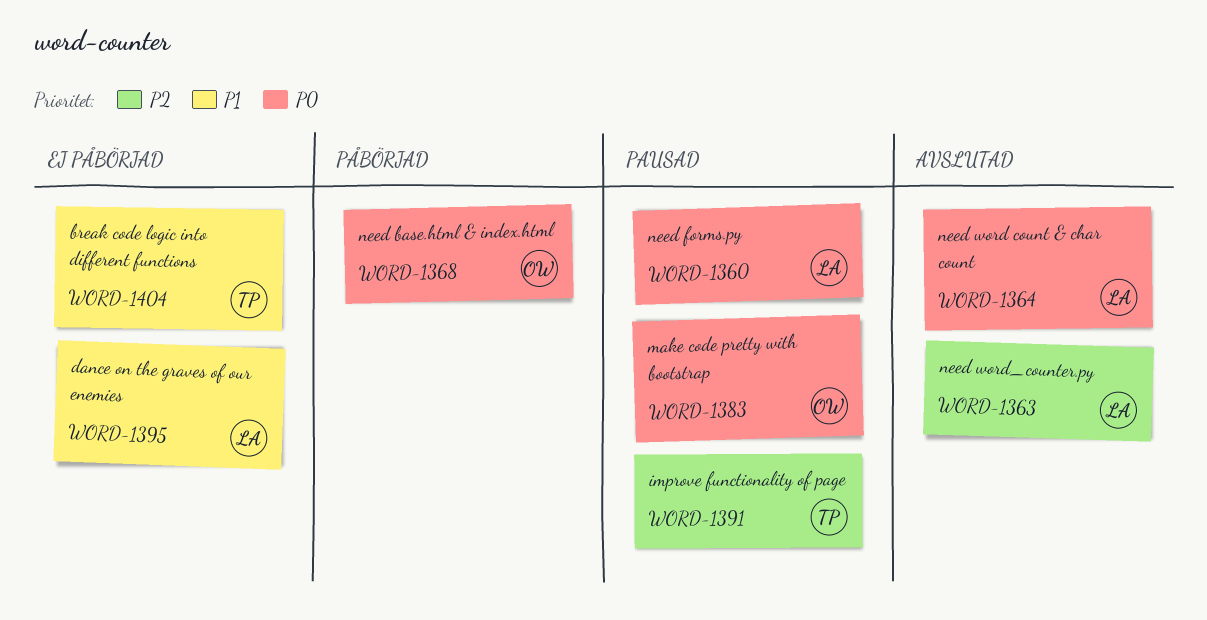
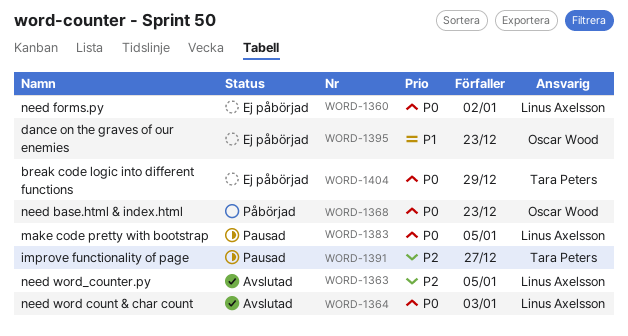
WORD-1360, status: Pausad -> Ej påbörjad
WORD-1383, owner: Oscar Wood -> Linus Axelsson
WORD-1395, owner: Linus Axelsson -> Oscar Wood
WORD-1404, priority: P1 -> P0

